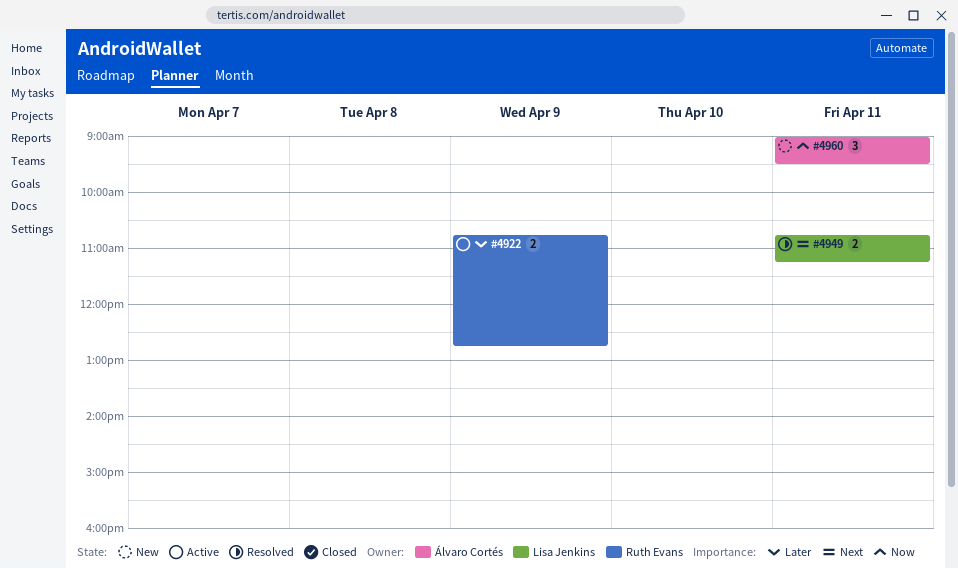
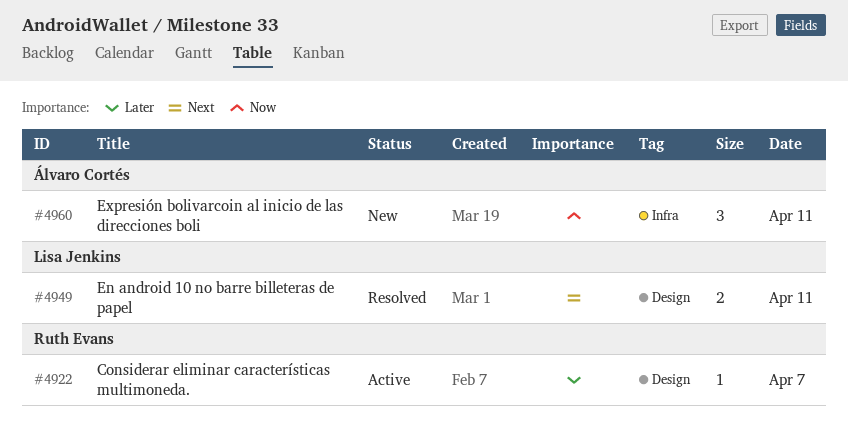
#4922, estimate: 2 -> 1
#4922, day: Apr 9 -> Apr 7

